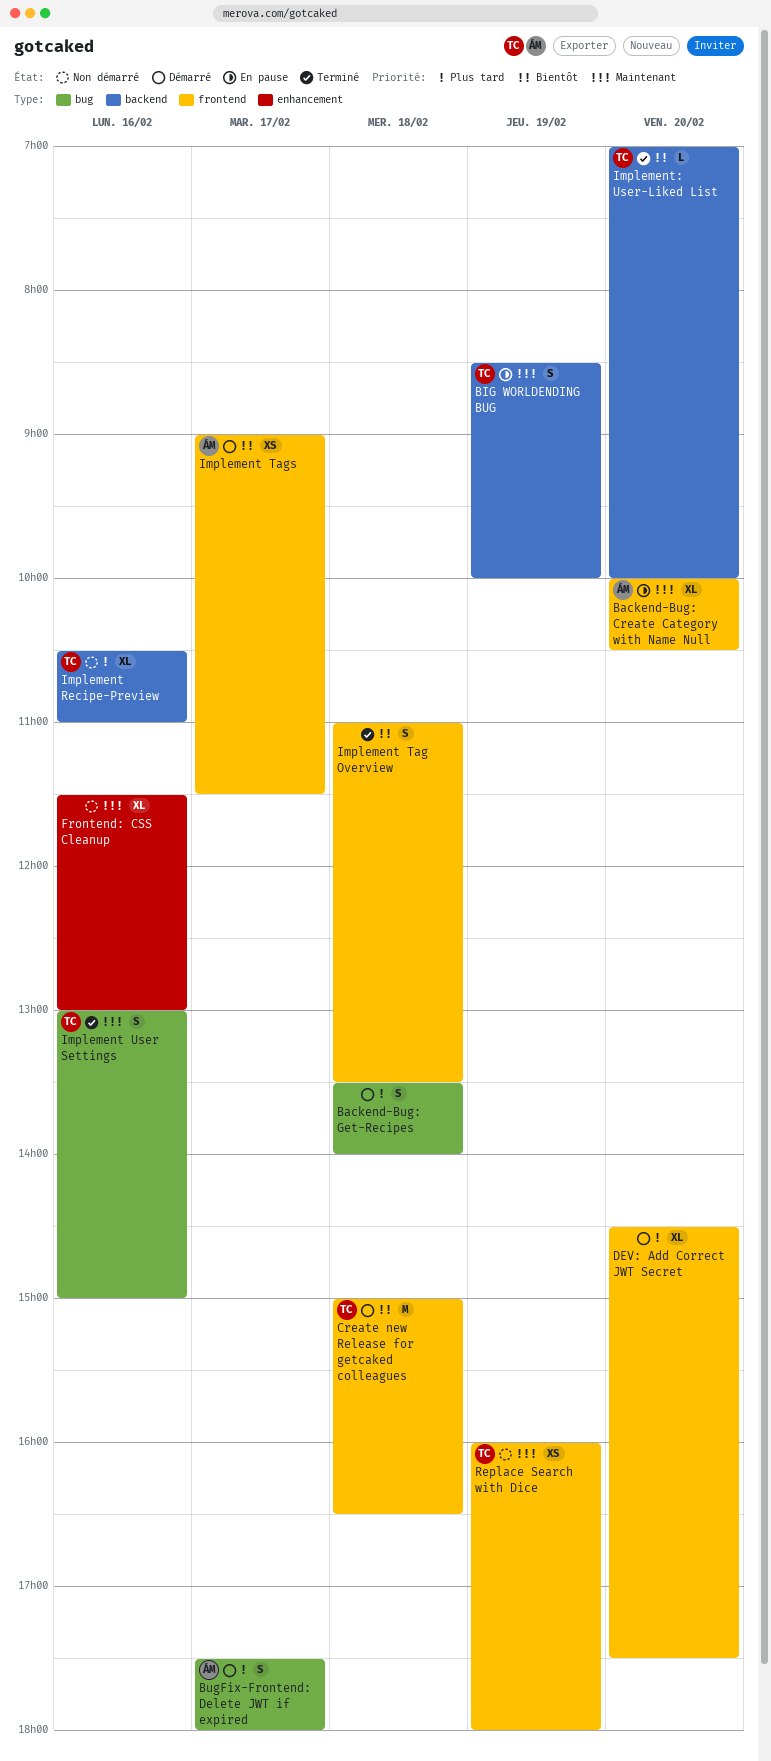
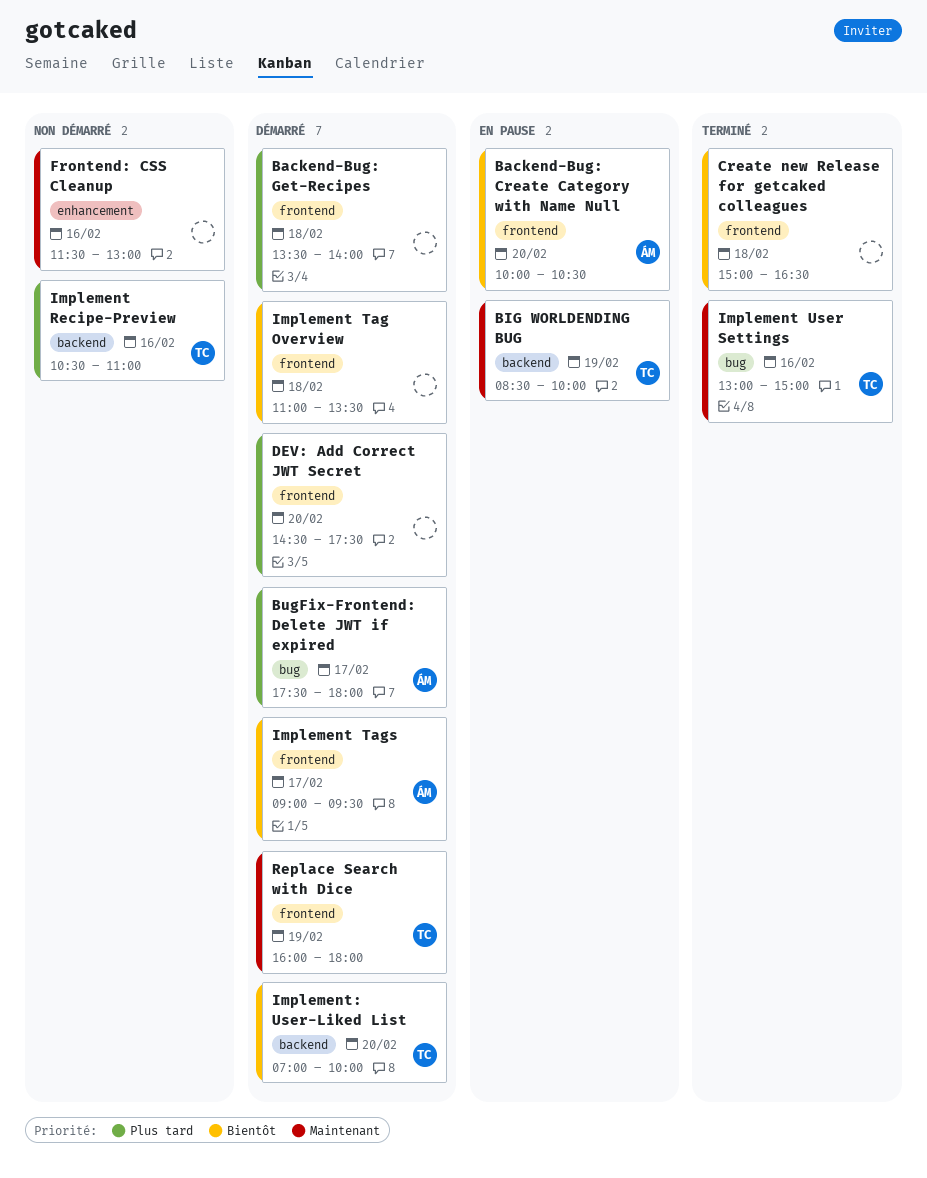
Backend-Bug: Create Category with Name Null, priority: Maintenant -> Bientôt
Backend-Bug: Get-Recipes, label: bug -> frontend
Create new Release for getcaked colleagues, status: Démarré -> Terminé
Create new Release for getcaked colleagues, owner: TC -> none
Implement Tag Overview, status: Terminé -> Démarré
Implement Tags, ends: 11:30 -> 09:30
Implement: User-Liked List, status: Terminé -> Démarré
Replace Search with Dice, status: Non démarré -> Démarré

